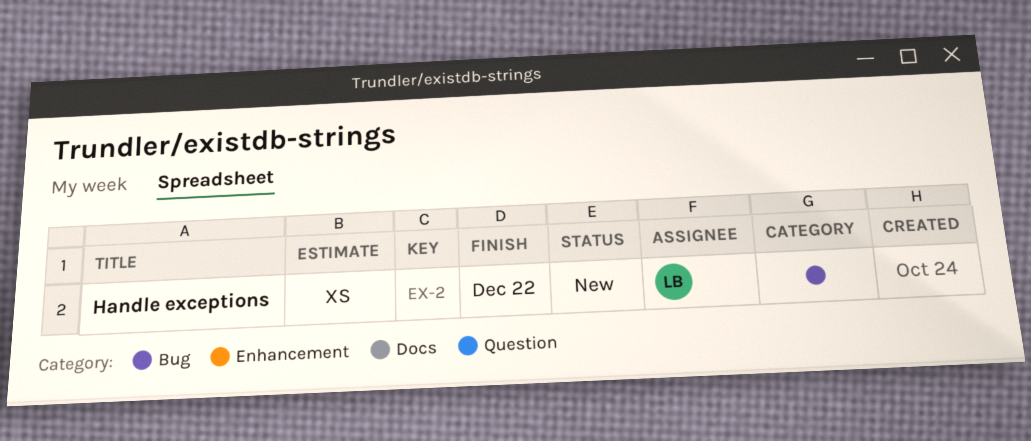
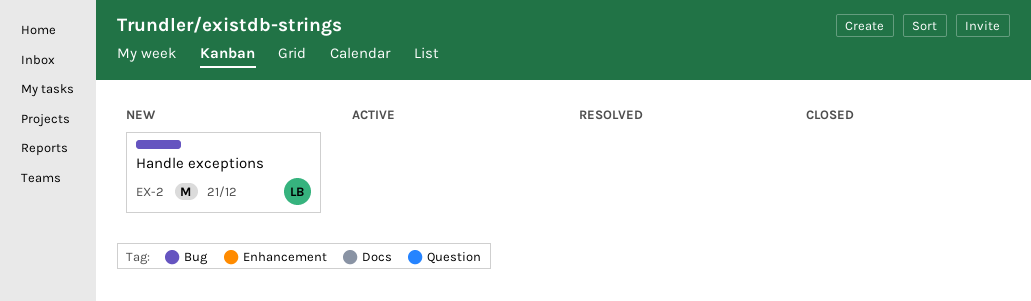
EX-2, estimate: XS -> M
EX-2, due: Dec 22 -> Dec 21

